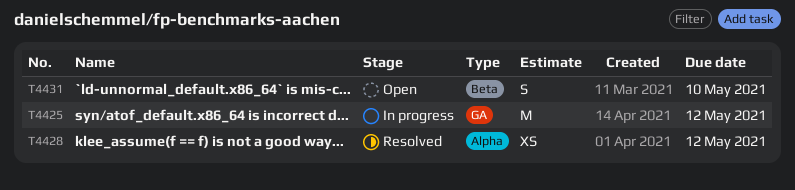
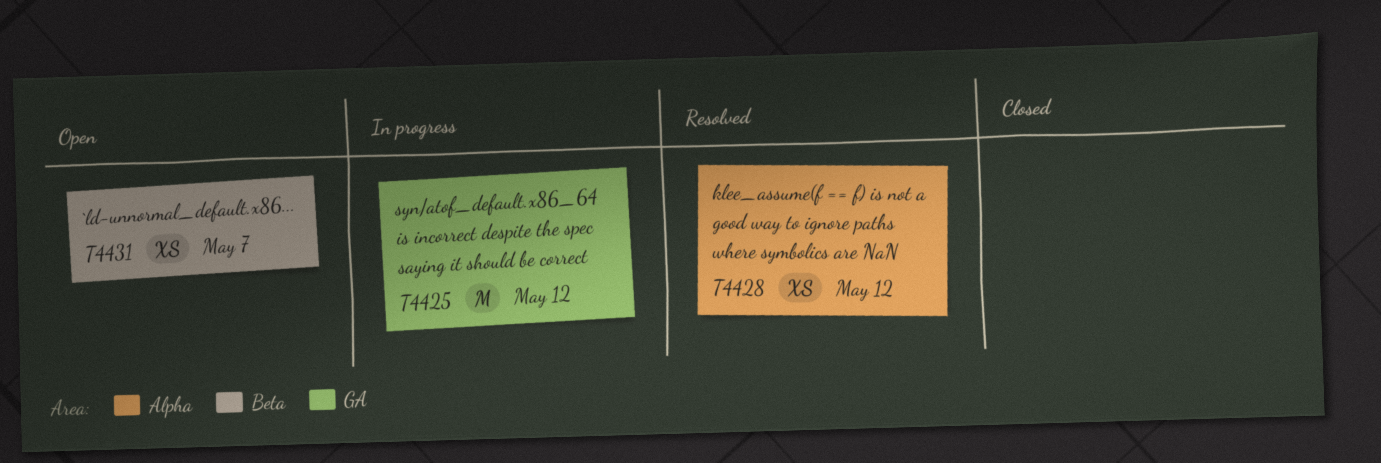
T4431, estimate: S -> XS
T4431, due: May 10 -> May 7

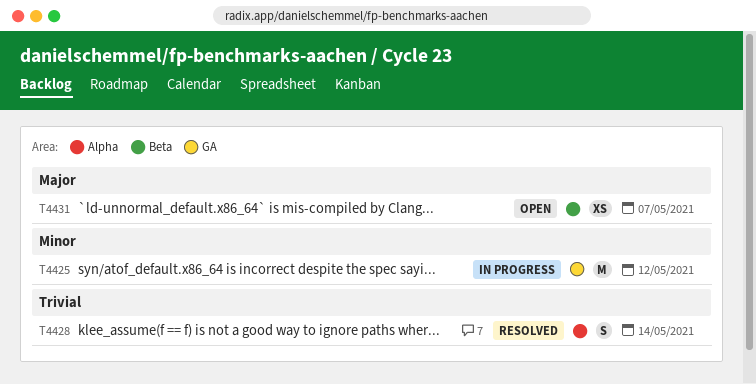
T4428, estimate: XS -> S
T4428, due: May 12 -> May 14

